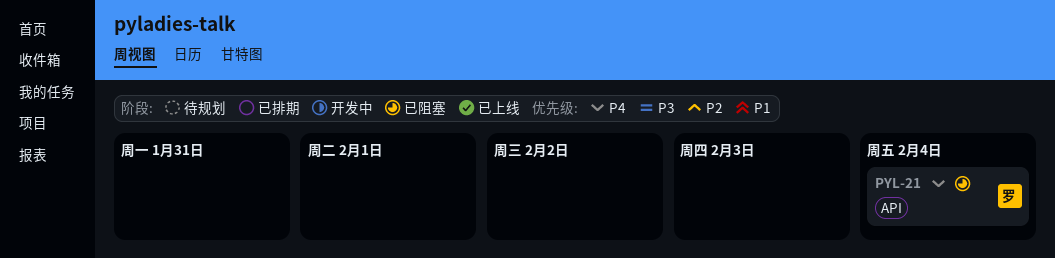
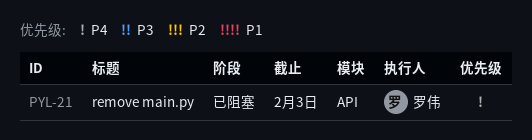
PYL-21, due: Feb 4 -> Feb 3

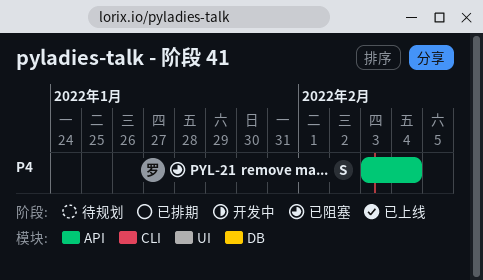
PYL-21, due: Feb 3 -> Feb 4

